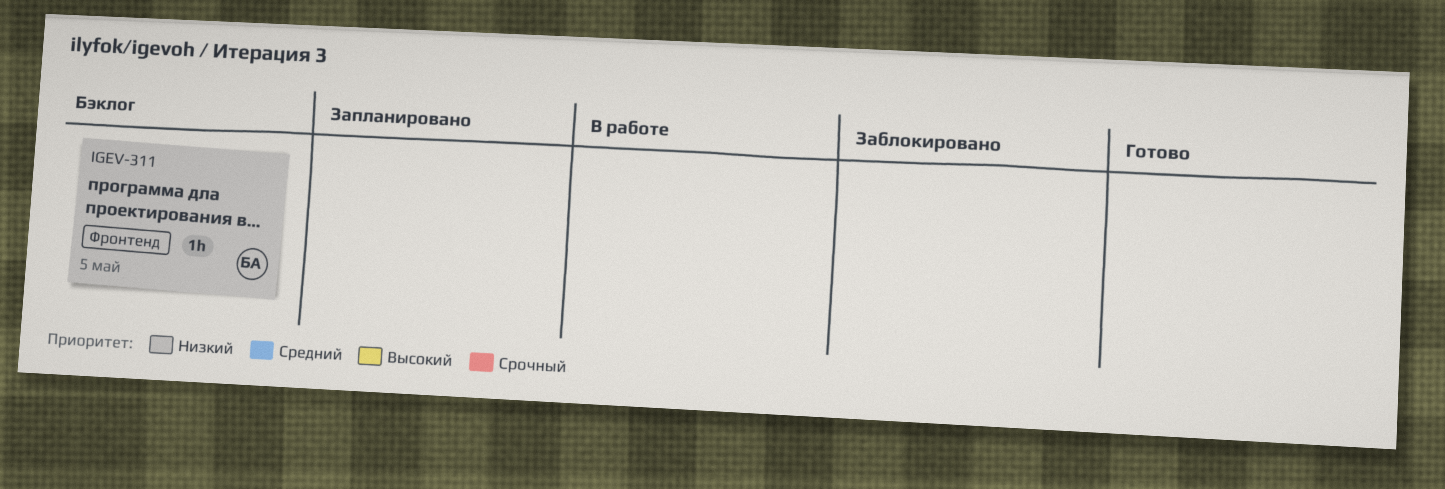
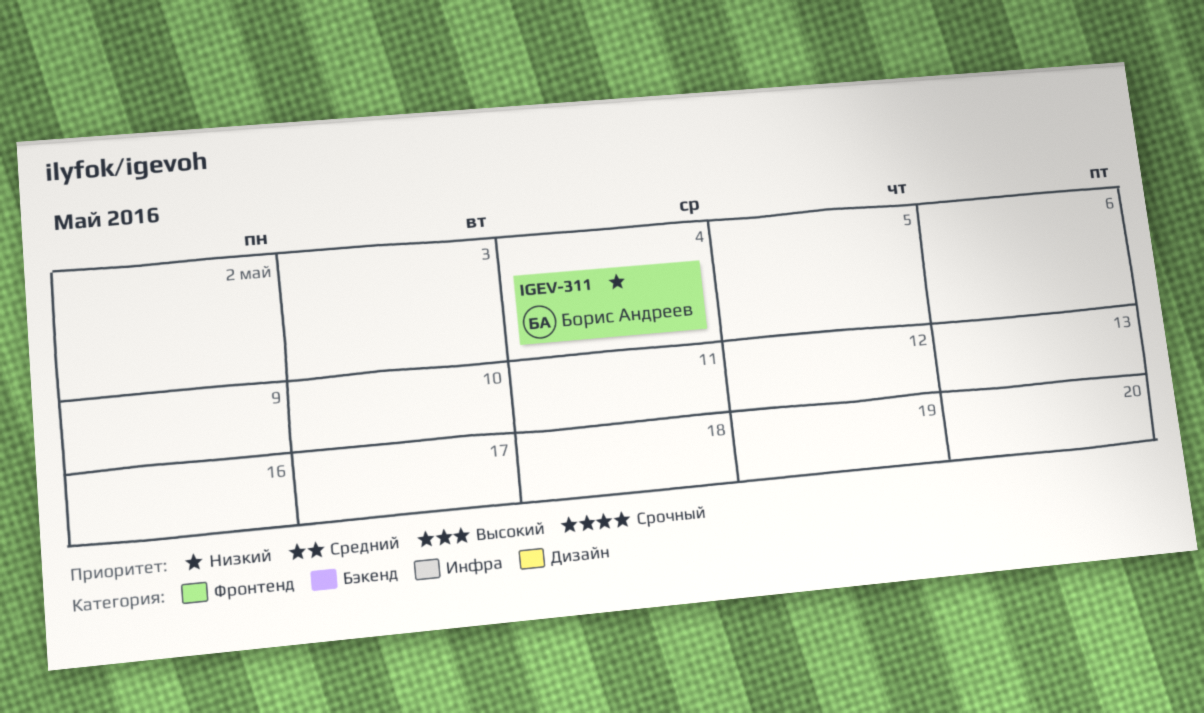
IGEV-311, due: May 5 -> May 4

